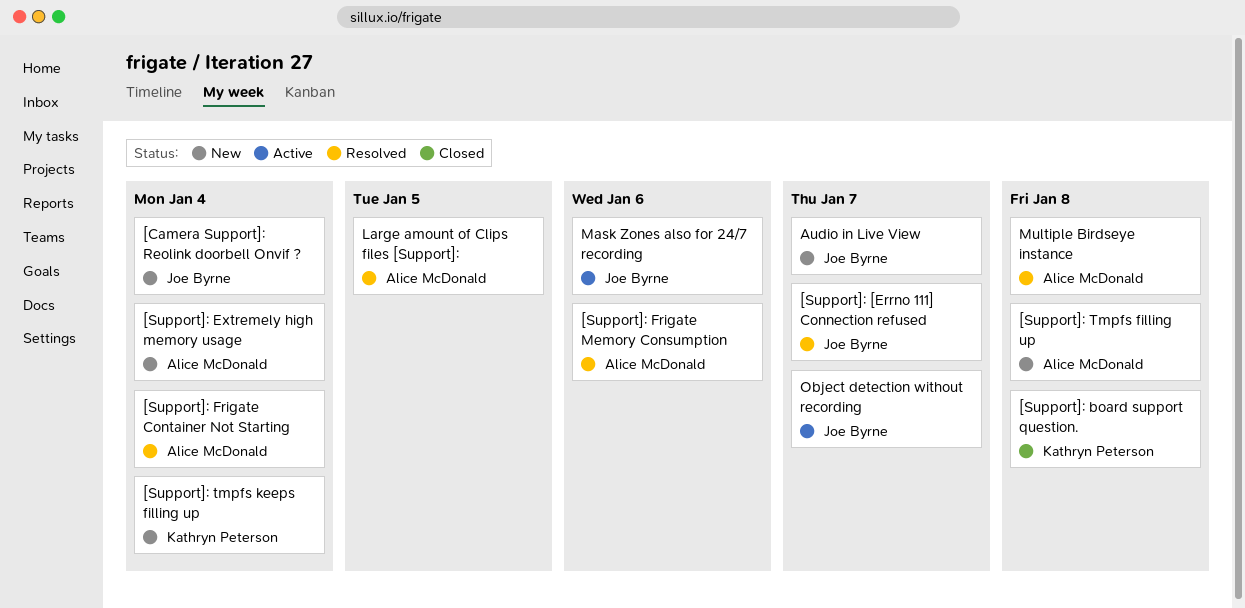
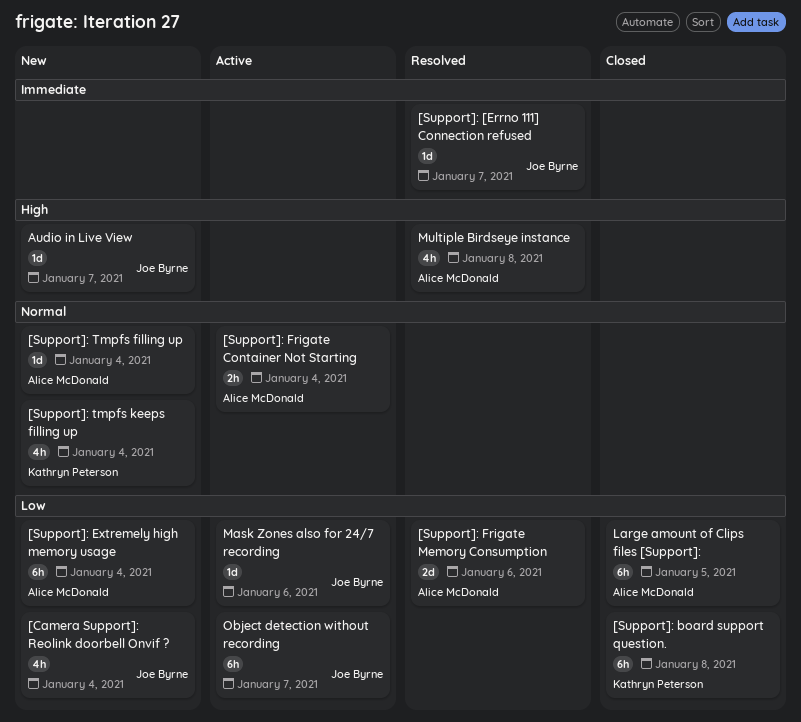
[Support]: Frigate Container Not Starting, status: Resolved -> Active
[Support]: Tmpfs filling up, due: Jan 8 -> Jan 4
Large amount of Clips files [Support]:, status: Resolved -> Closed

